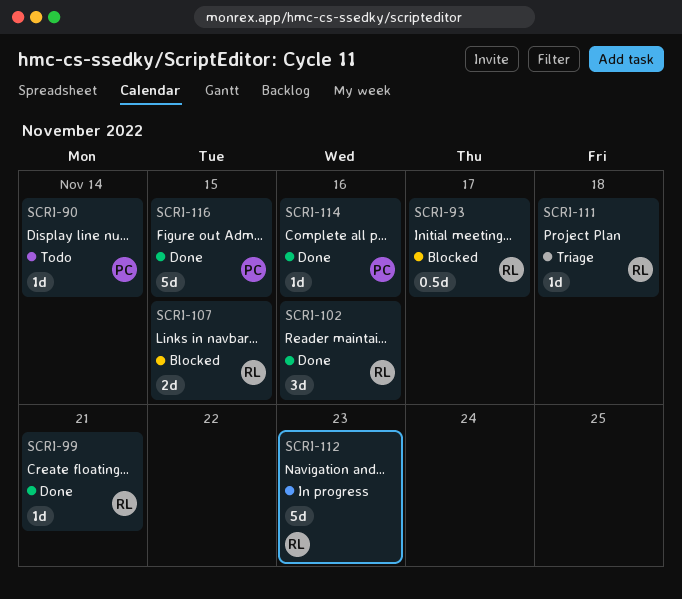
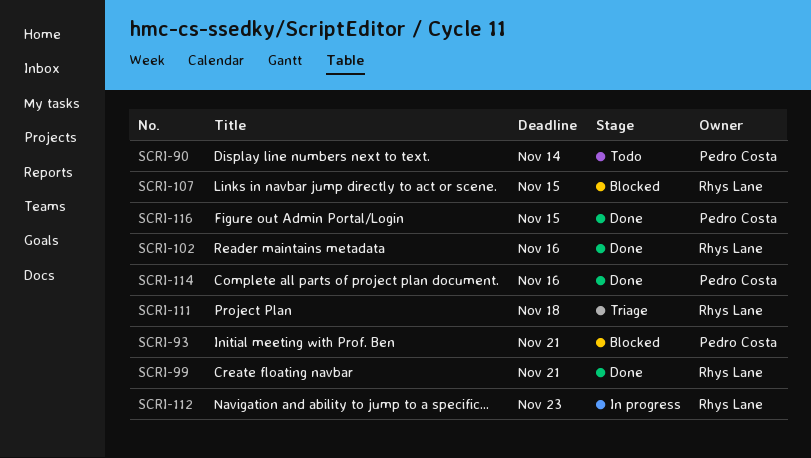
SCRI-93, owner: Rhys Lane -> Pedro Costa
SCRI-93, due: Nov 17 -> Nov 21

